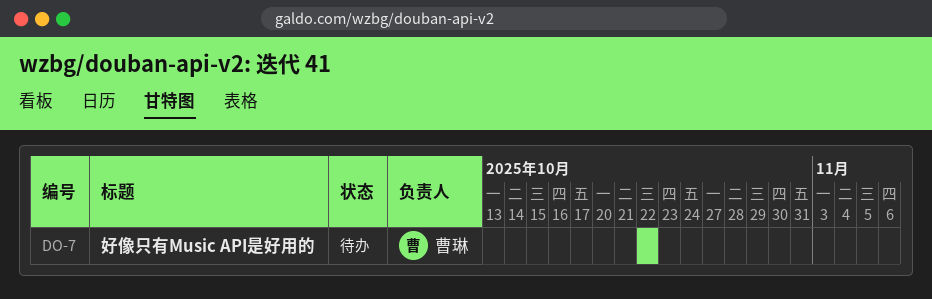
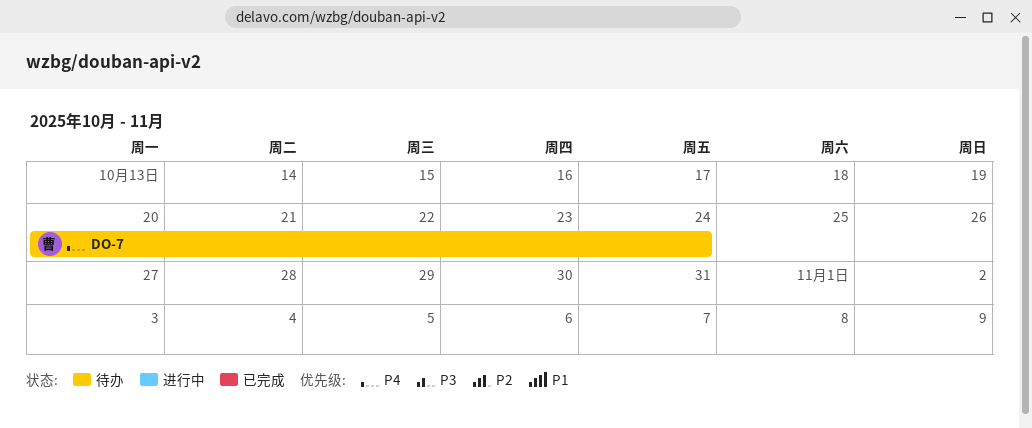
DO-7, start: Oct 22 -> Oct 20
DO-7, due: Oct 22 -> Oct 24

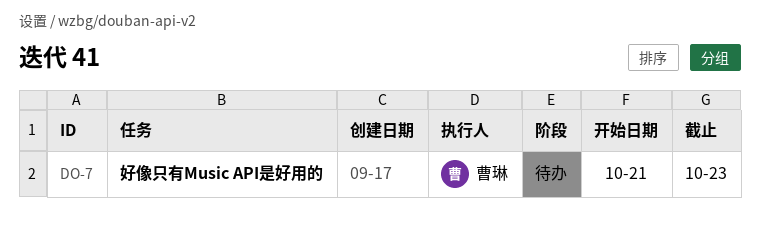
DO-7, start: Oct 20 -> Oct 21
DO-7, due: Oct 24 -> Oct 23

